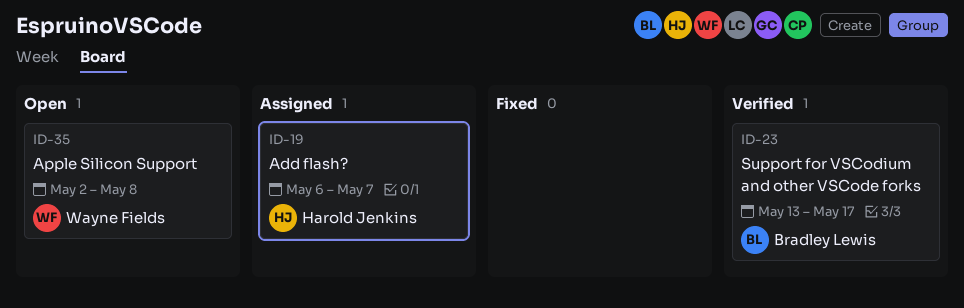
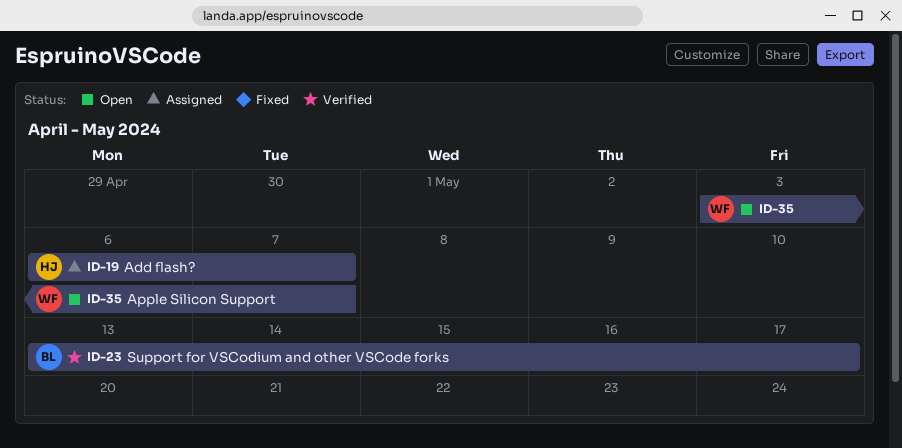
ID-35, start: May 2 -> May 3
ID-35, due: May 8 -> May 7

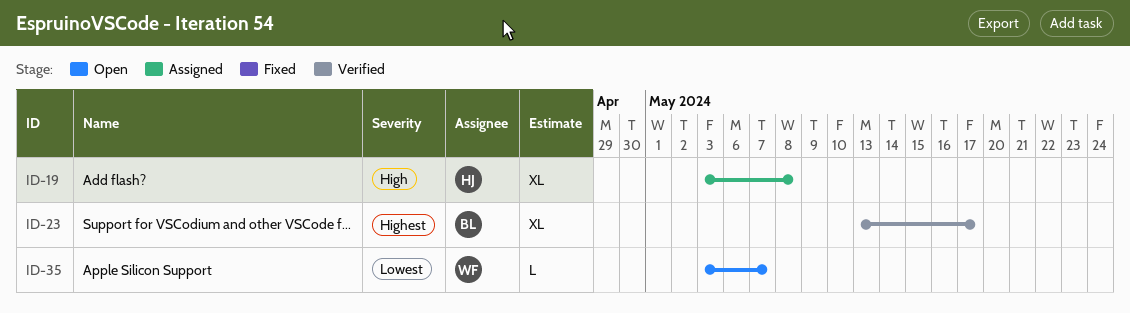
ID-19, start: May 6 -> May 3
ID-19, due: May 7 -> May 8

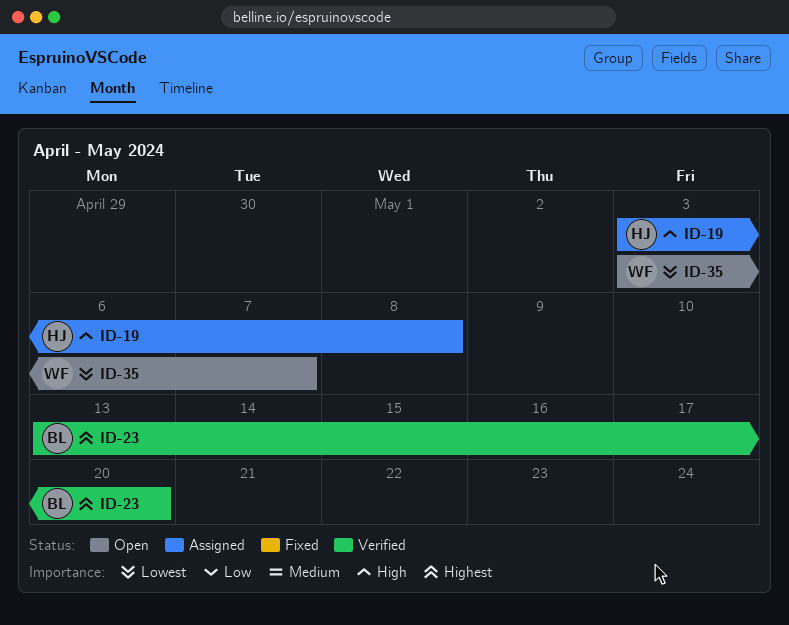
ID-23, due: May 17 -> May 20

